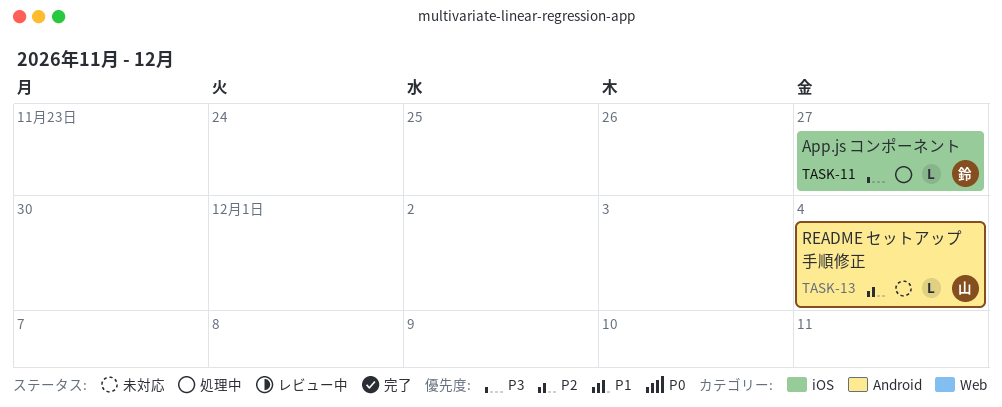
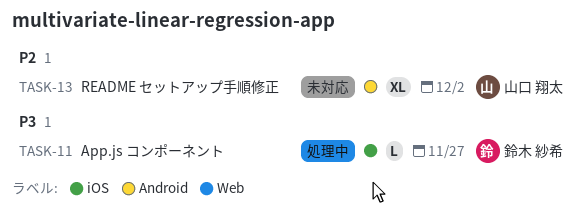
TASK-13, estimate: L -> XL
TASK-13, due: Dec 4 -> Dec 2

